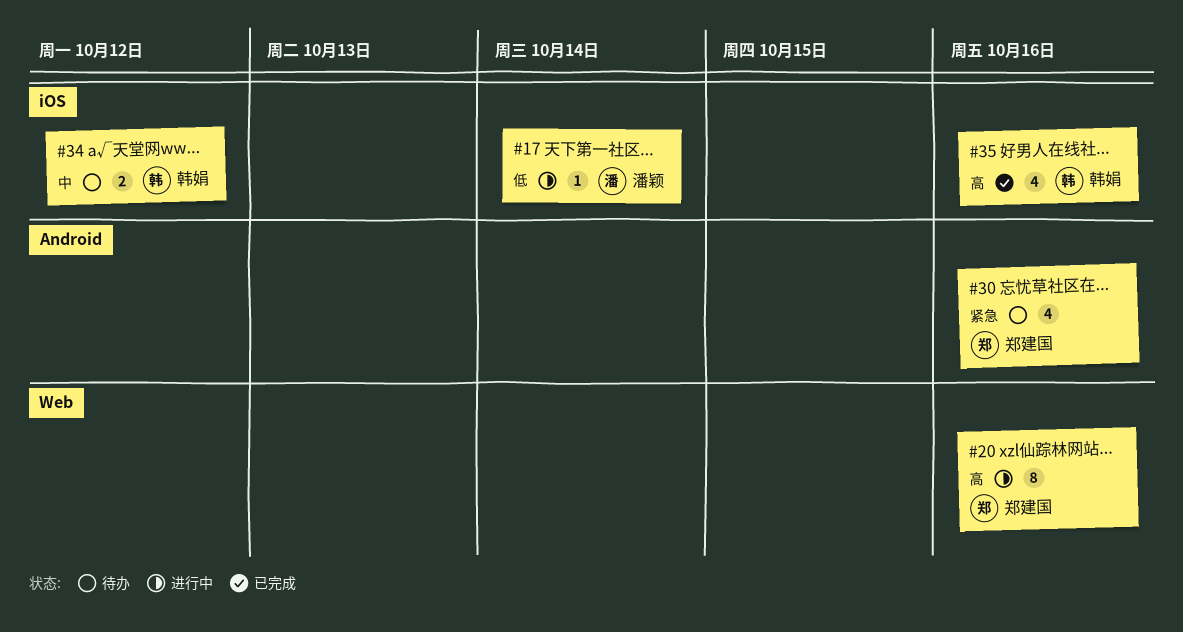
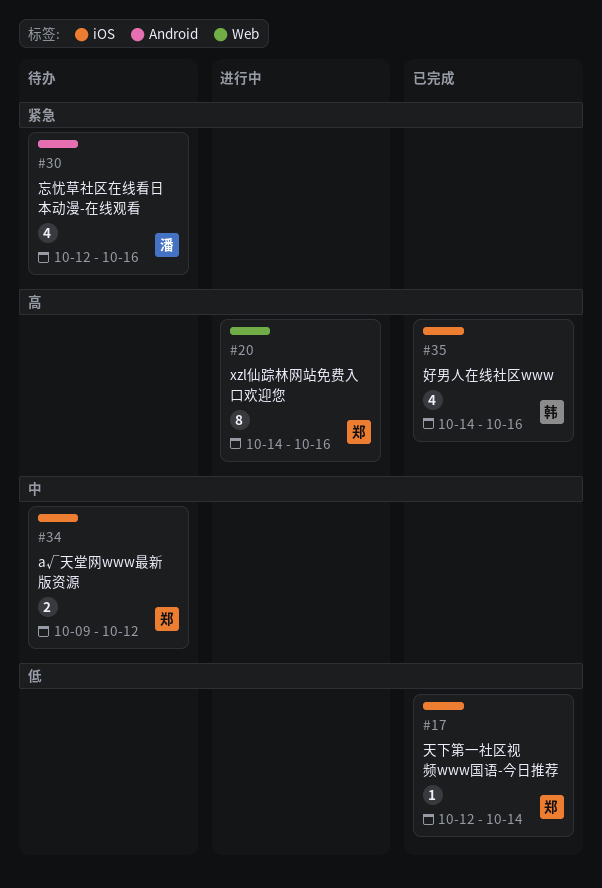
#17, status: 进行中 -> 已完成
#17, owner: 潘颖 -> 郑建国
#30, owner: 郑建国 -> 潘颖
#34, owner: 韩娟 -> 郑建国

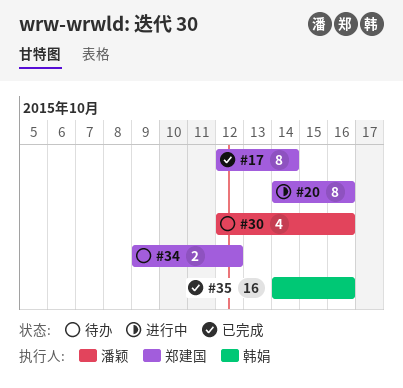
#17, estimate: 1 -> 8
#35, estimate: 4 -> 16

